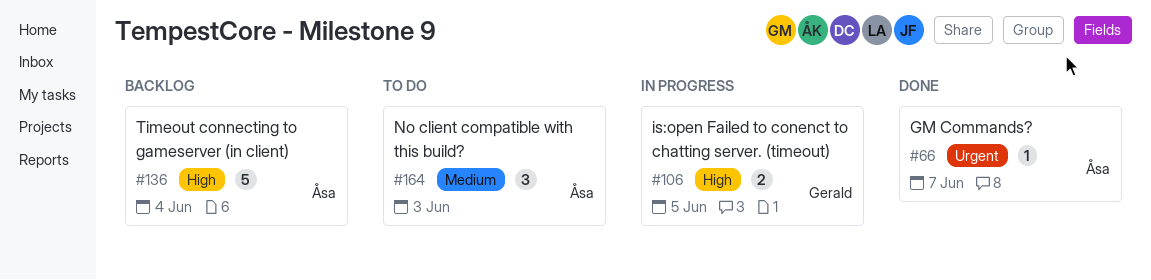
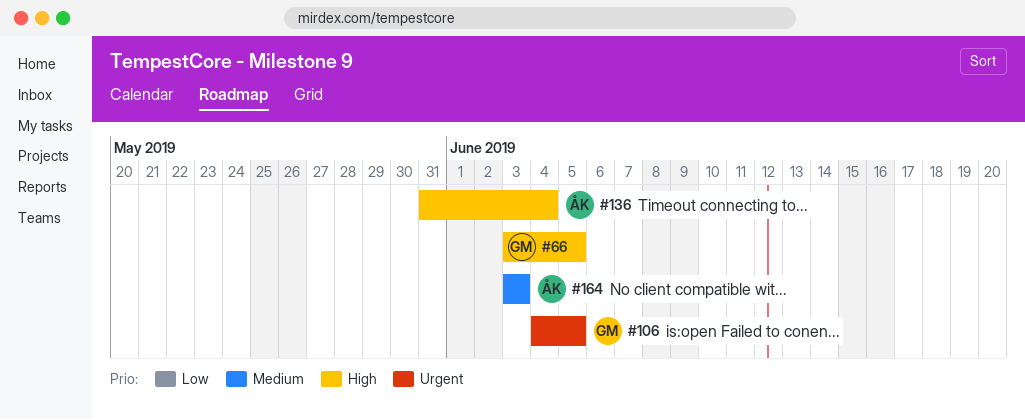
#66, owner: Åsa -> Gerald
#66, priority: Urgent -> High
#66, due: Jun 7 -> Jun 5
#106, priority: High -> Urgent

